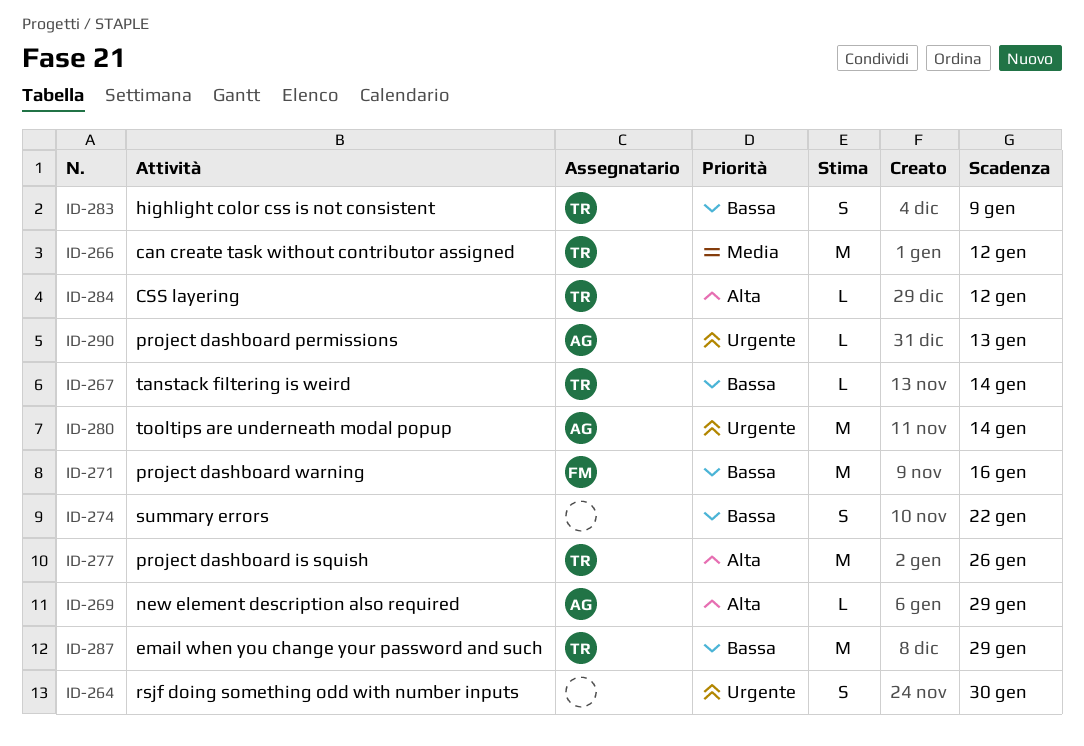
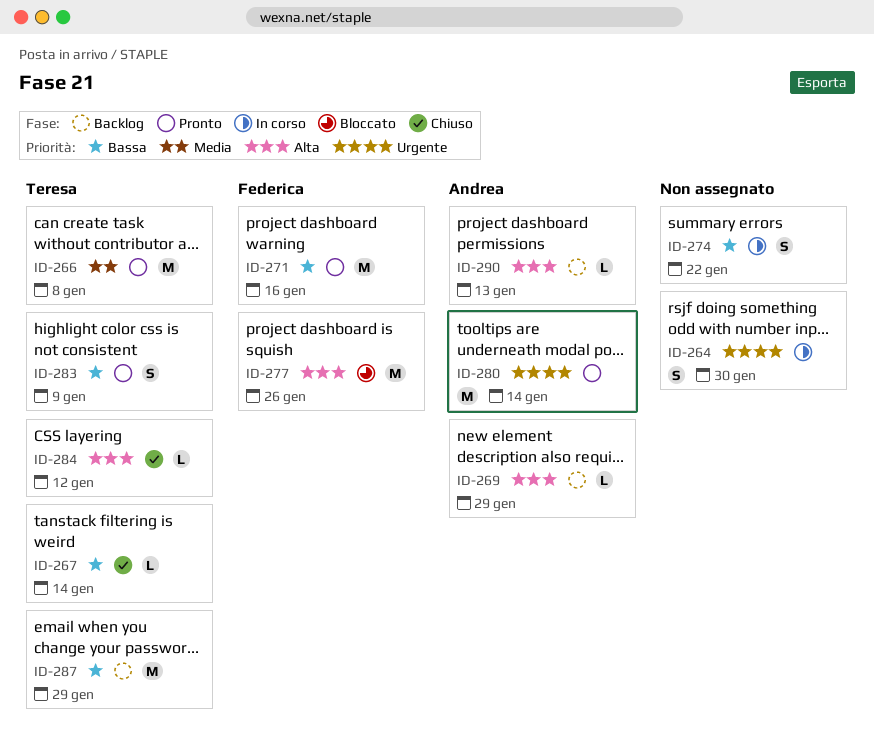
ID-266, due: Jan 12 -> Jan 8
ID-277, owner: Teresa -> Federica
ID-290, priority: Urgente -> Alta

